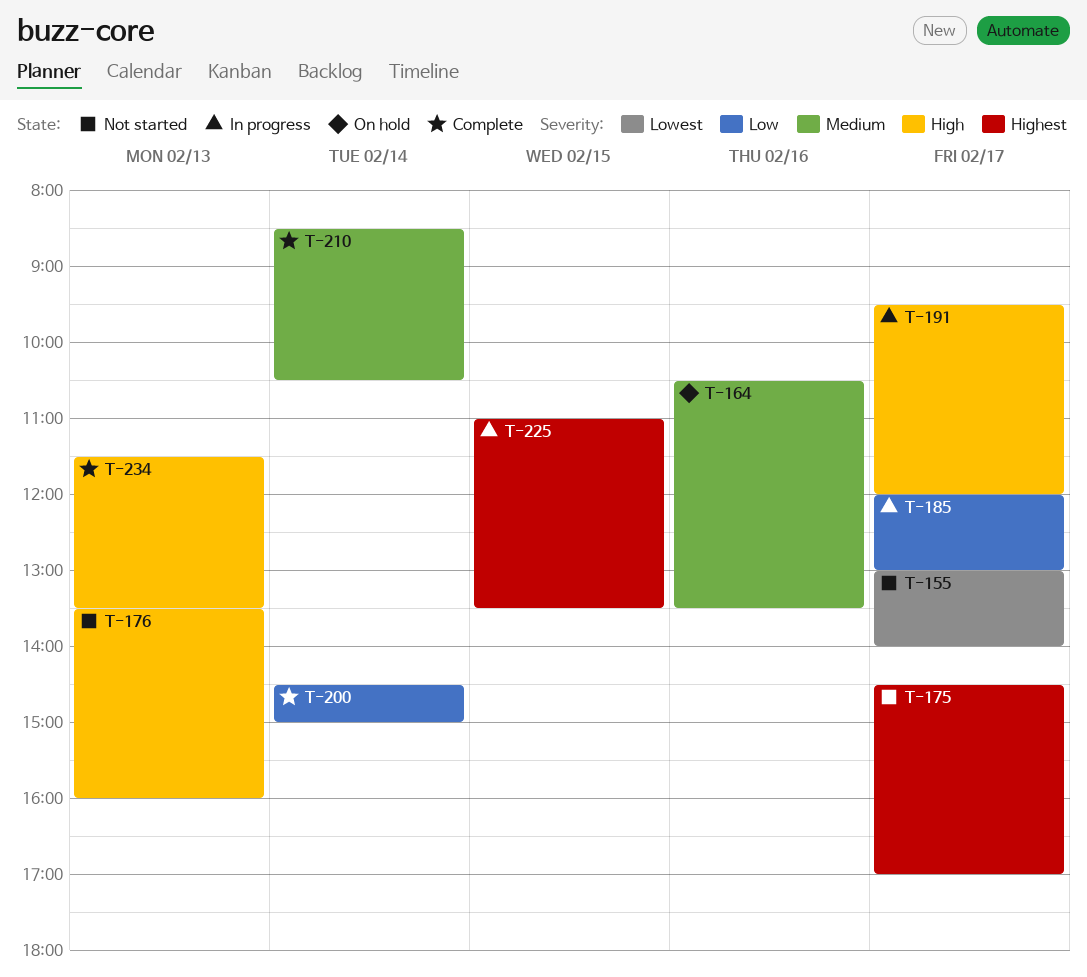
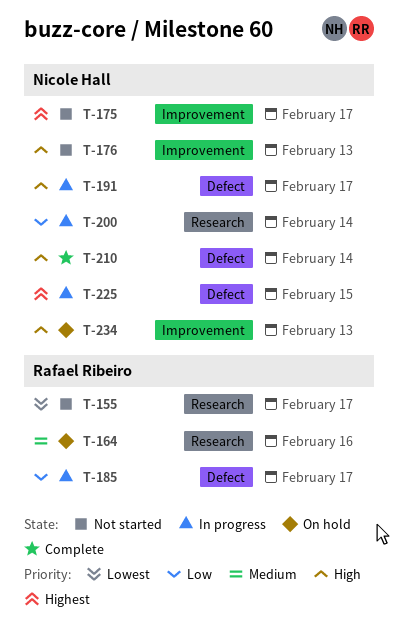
T-200, status: Complete -> In progress
T-210, priority: Medium -> High
T-234, status: Complete -> On hold

